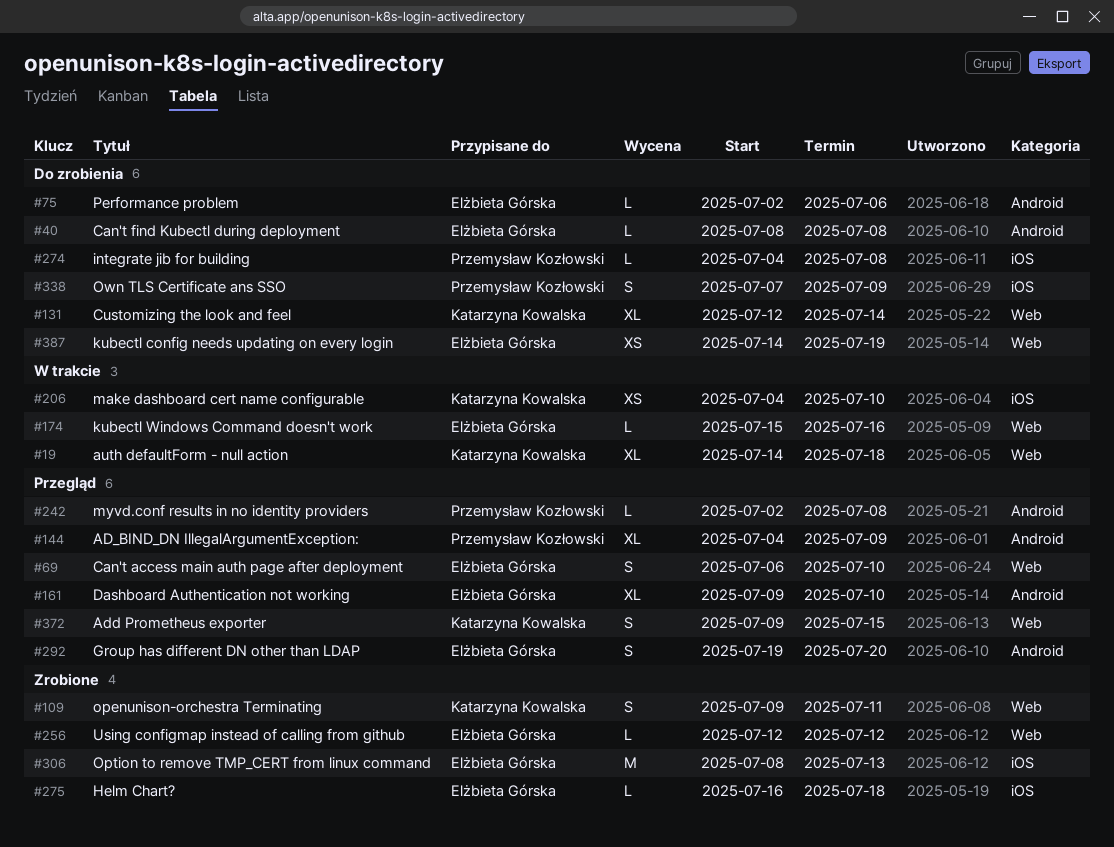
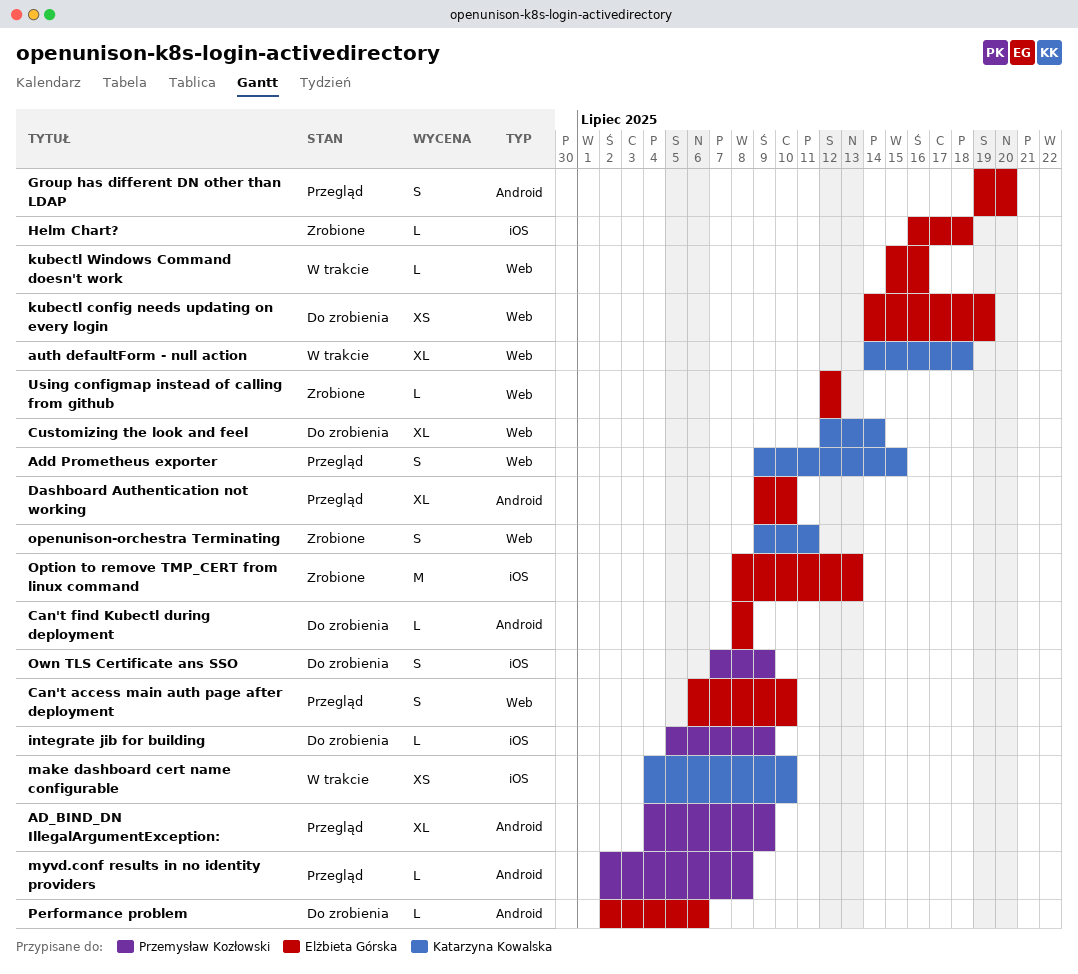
integrate jib for building, start: Jul 4 -> Jul 5
integrate jib for building, due: Jul 8 -> Jul 9

